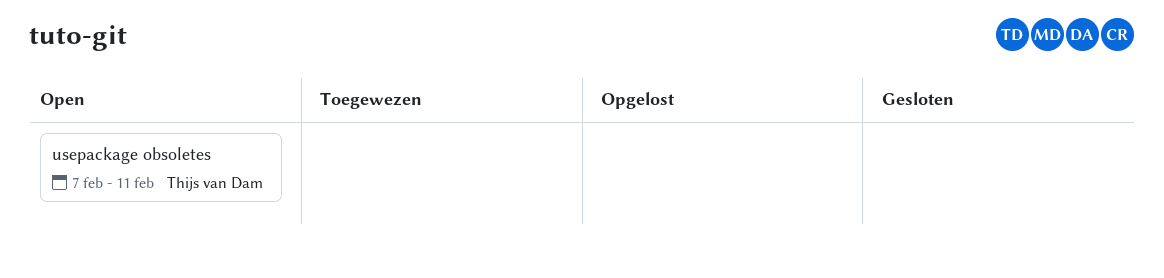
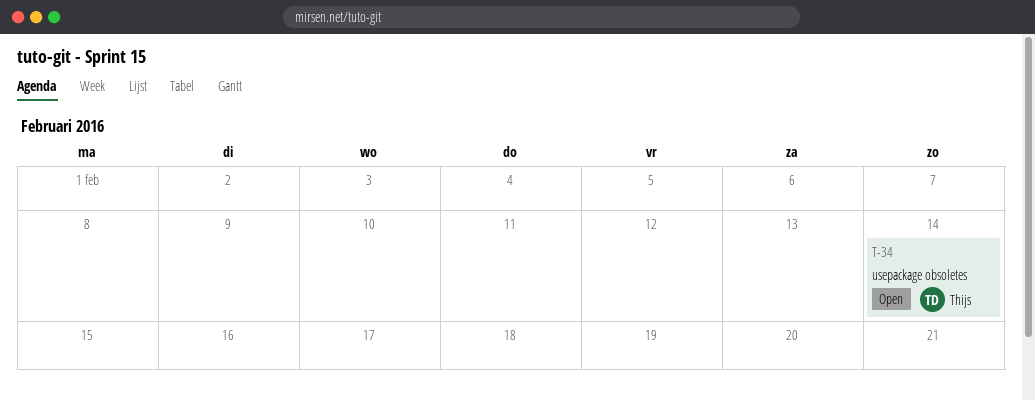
usepackage obsoletes, due: Feb 11 -> Feb 14

